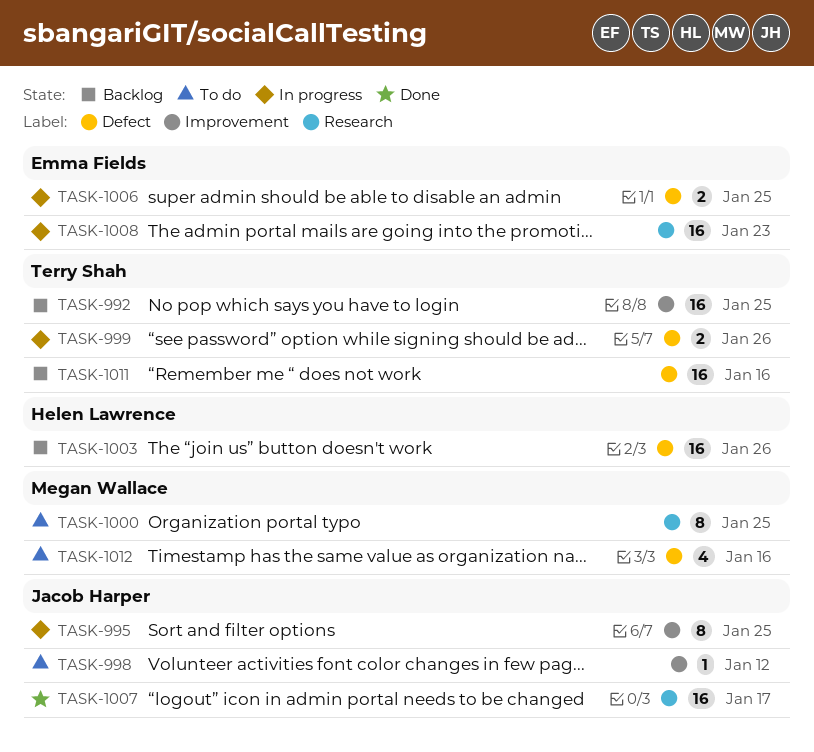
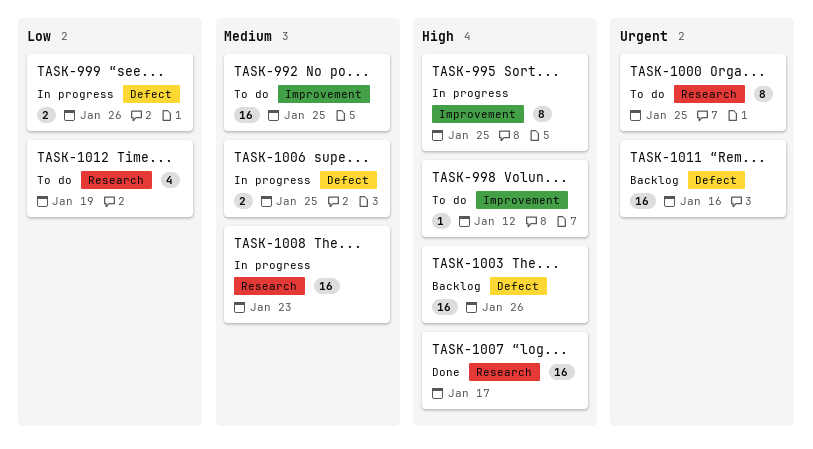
TASK-992, status: Backlog -> To do
TASK-1012, label: Defect -> Research
TASK-1012, due: Jan 16 -> Jan 19

